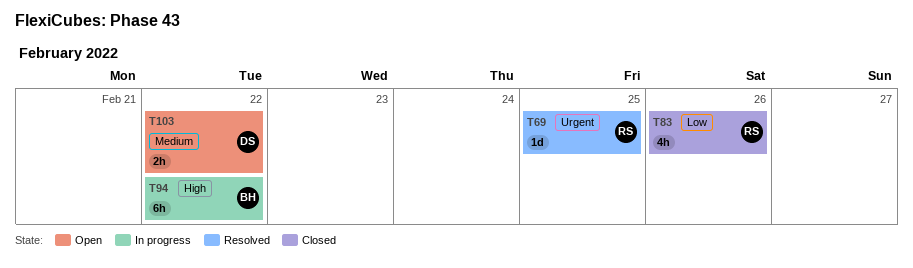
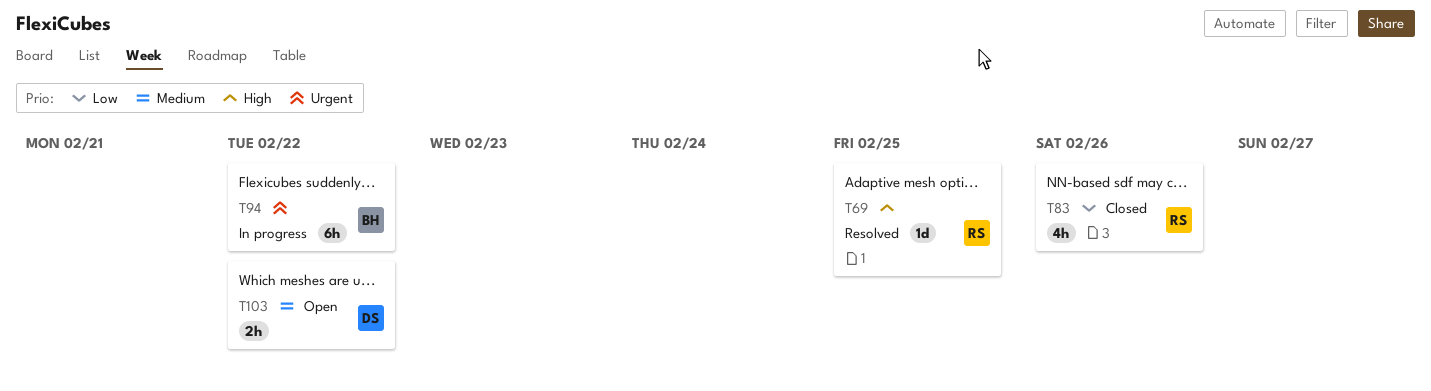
T69, priority: Urgent -> High
T94, priority: High -> Urgent

